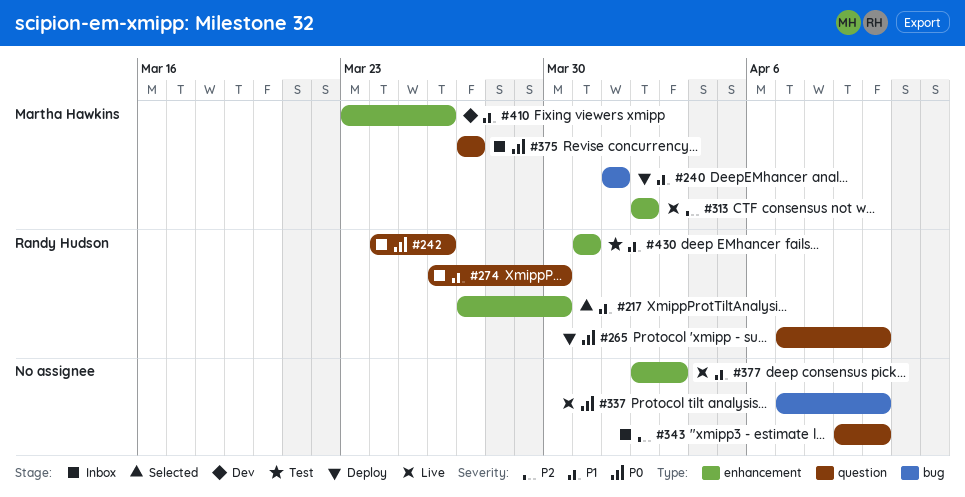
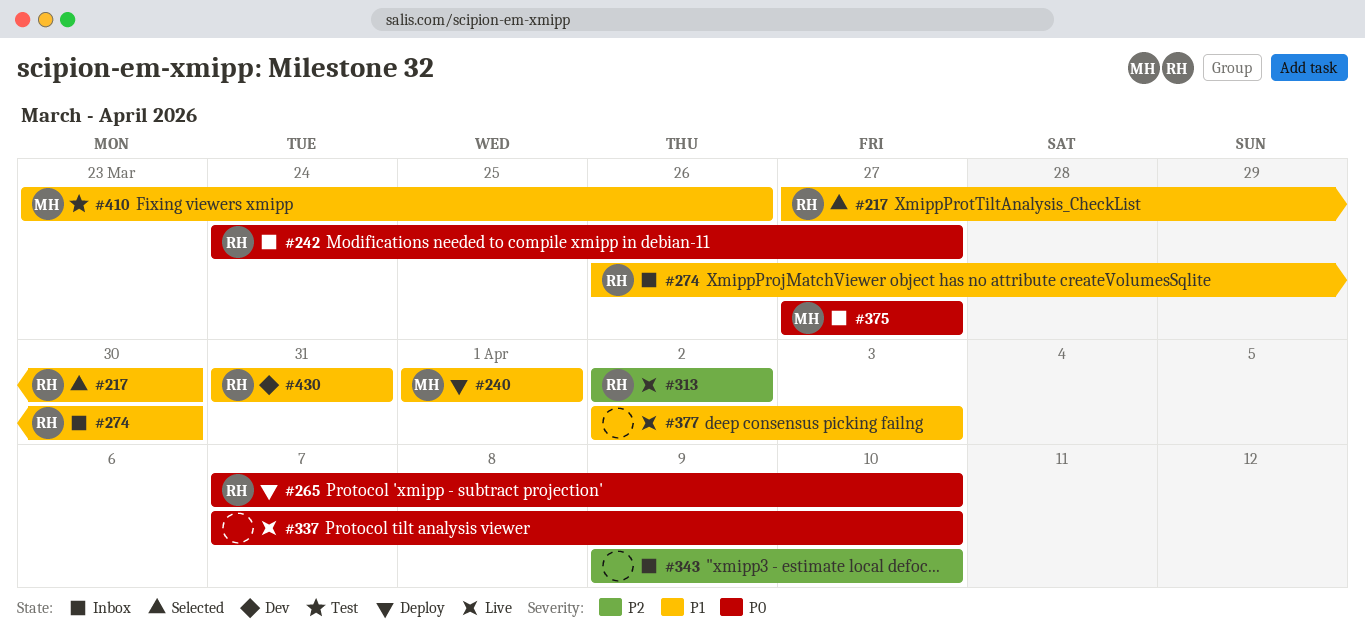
#242, due: Mar 26 -> Mar 27
#313, owner: Martha Hawkins -> Randy Hudson
#410, status: Dev -> Test
#430, status: Test -> Dev

